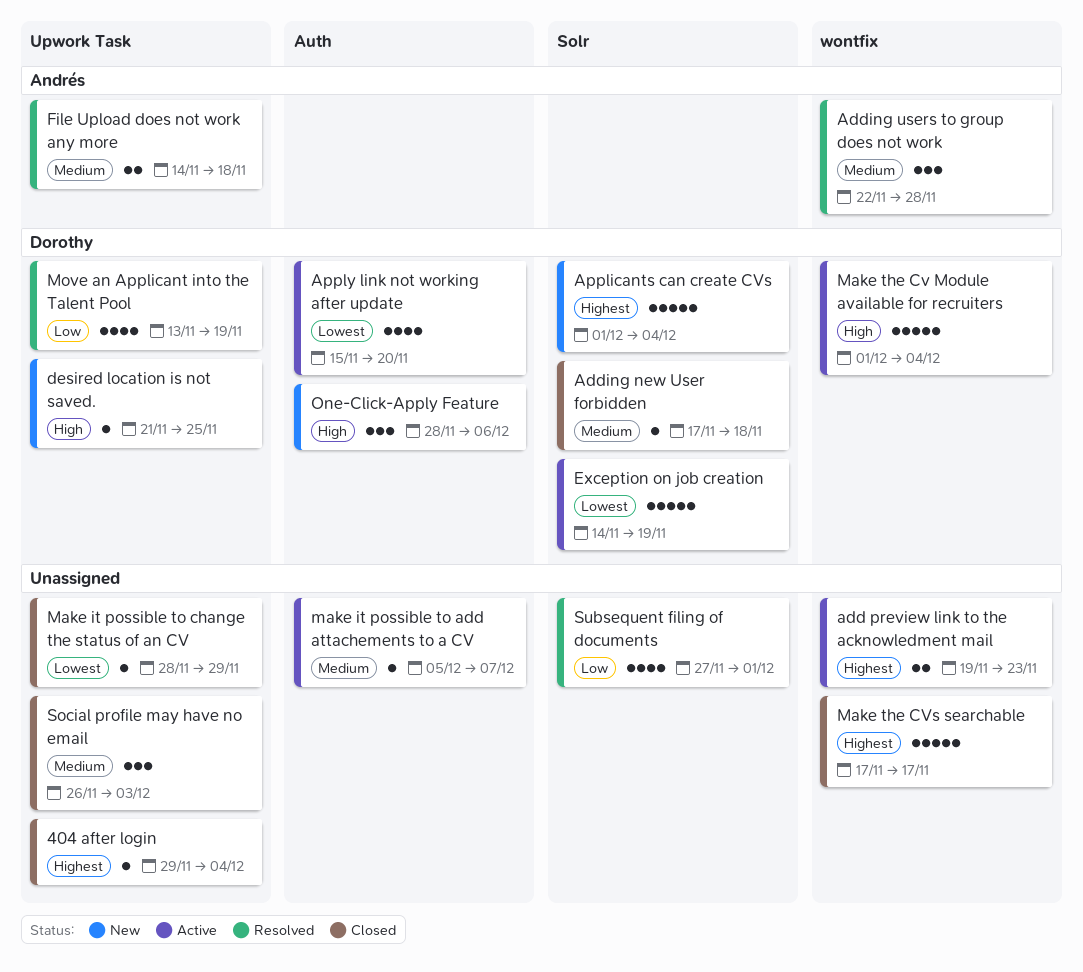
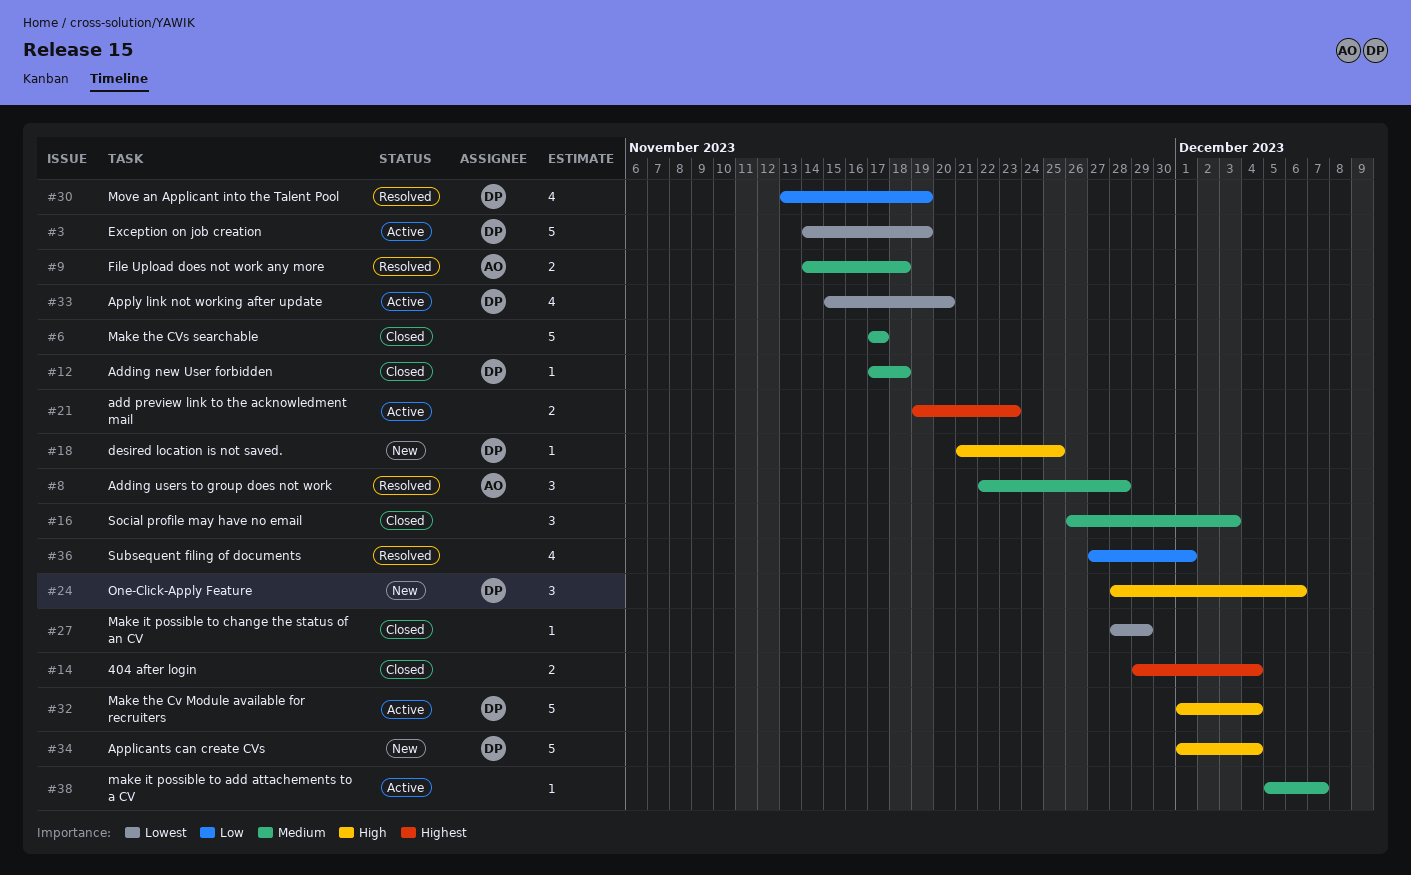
404 after login, estimate: 1 -> 2
Applicants can create CVs, priority: Highest -> High
Make the CVs searchable, priority: Highest -> Medium

